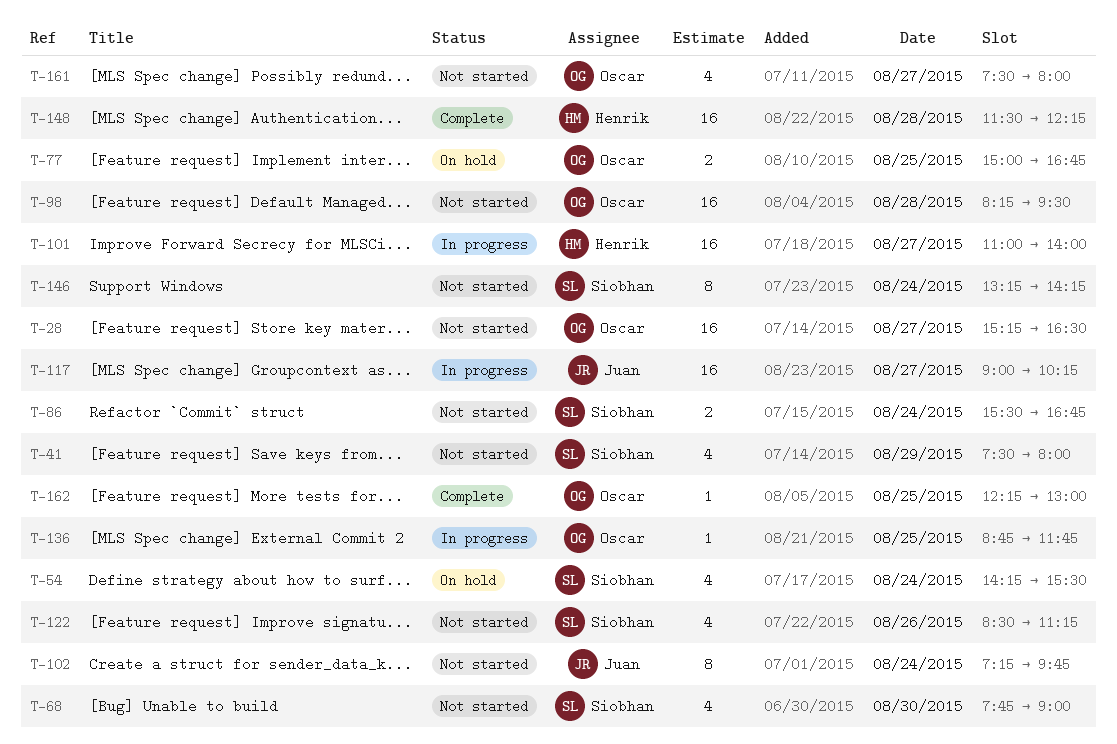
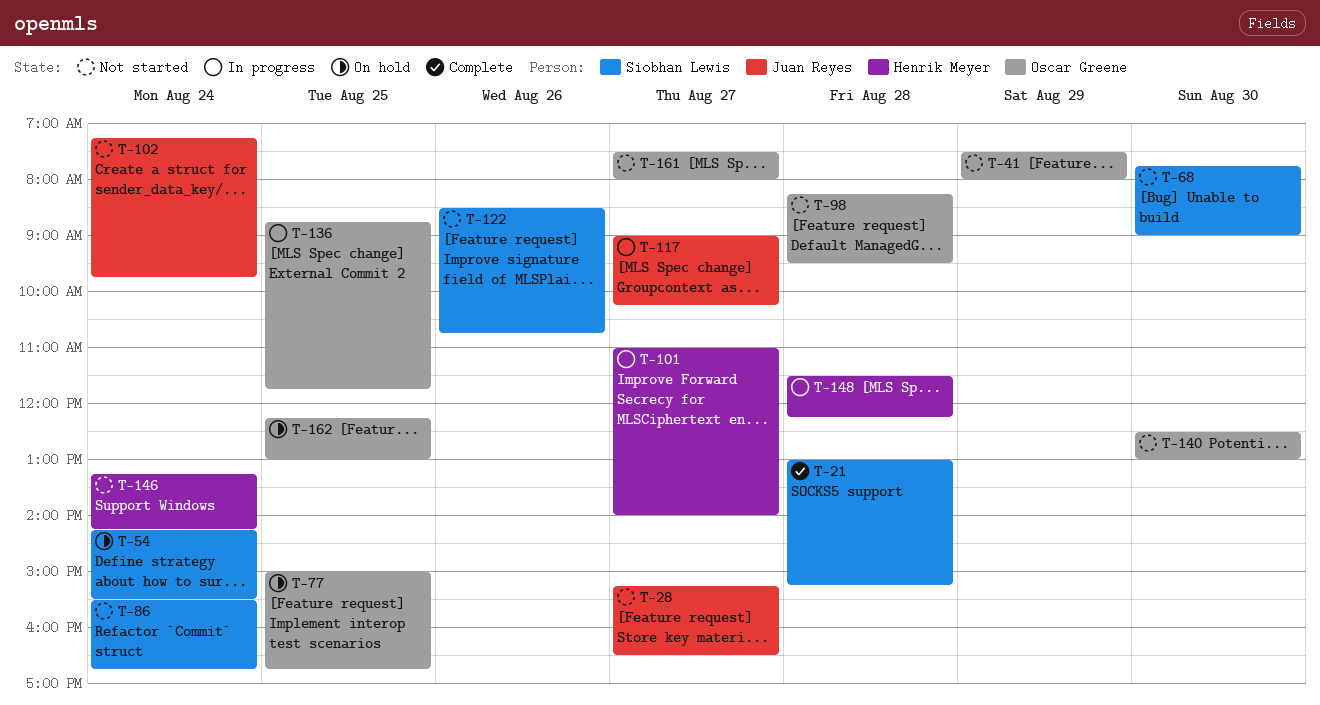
T-21: none -> present
T-28, owner: Oscar Greene -> Juan Reyes
T-41, owner: Siobhan Lewis -> Oscar Greene
T-122, ends: 11:15 -> 10:45
T-140: none -> present
T-146, owner: Siobhan Lewis -> Henrik Meyer
T-148, status: Complete -> In progress
T-162, status: Complete -> On hold

